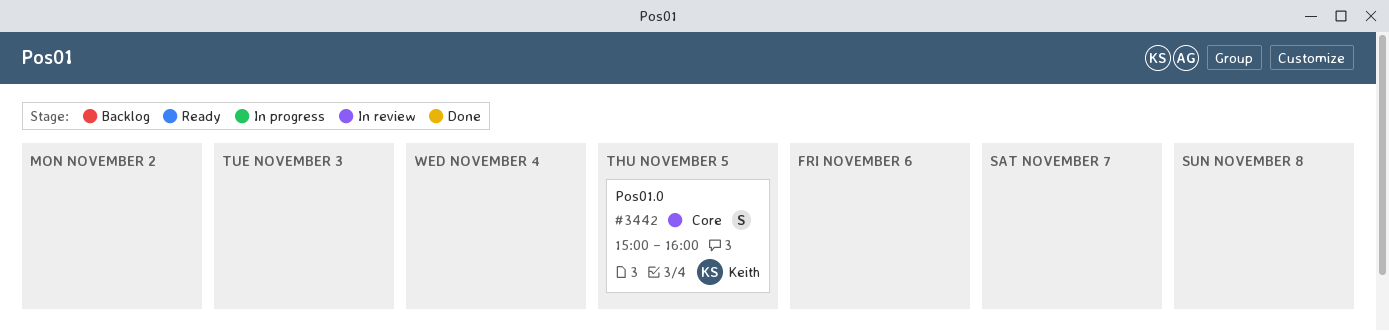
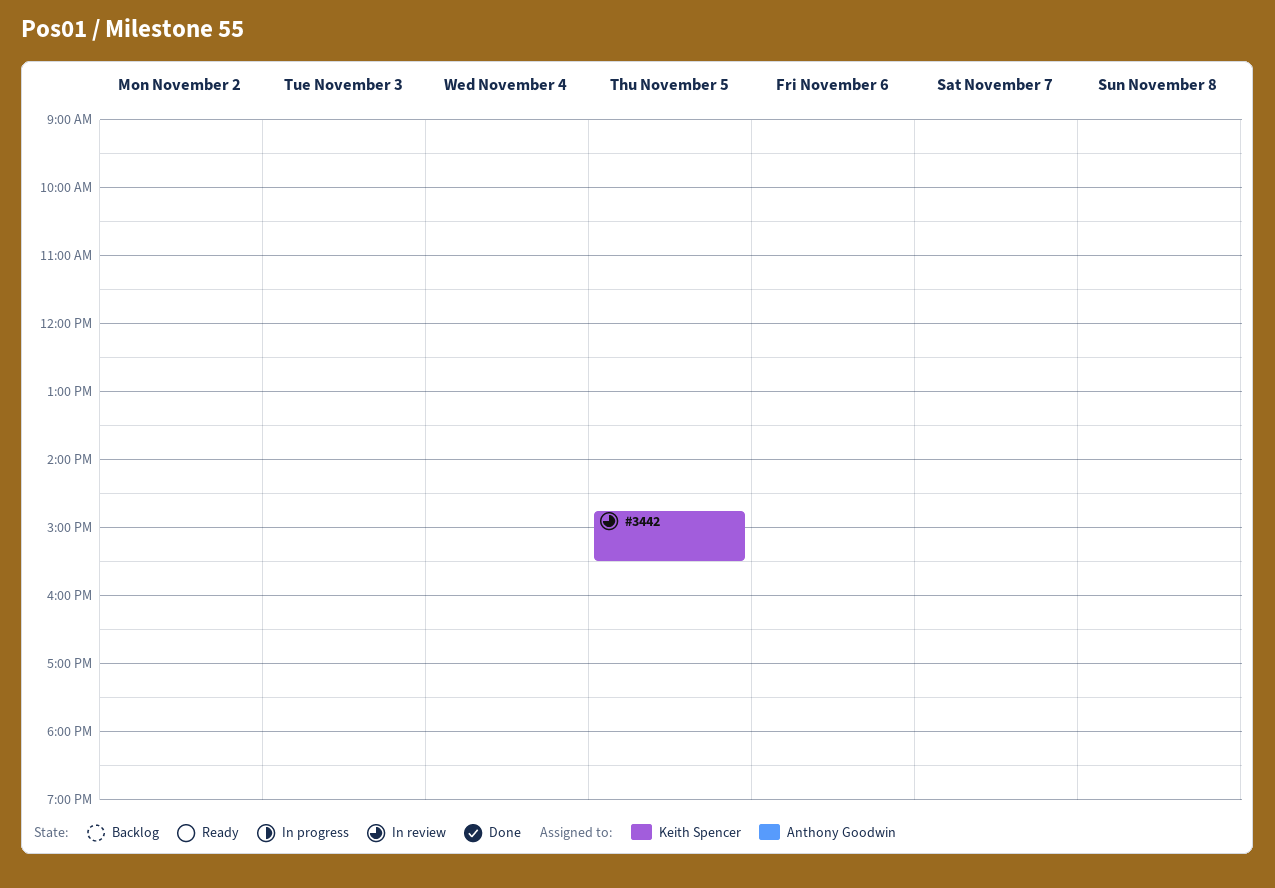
#3442, begins: 15:00 -> 14:45
#3442, ends: 16:00 -> 15:30

